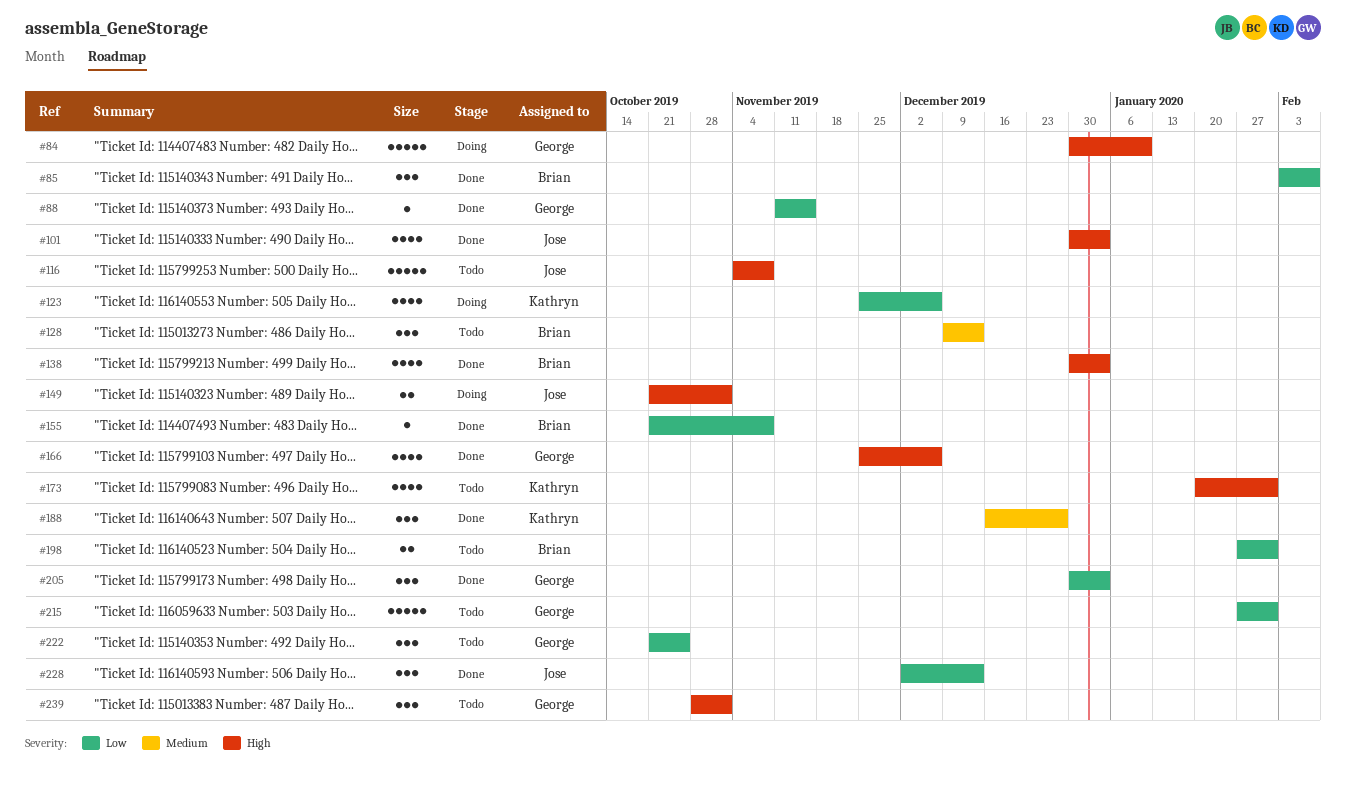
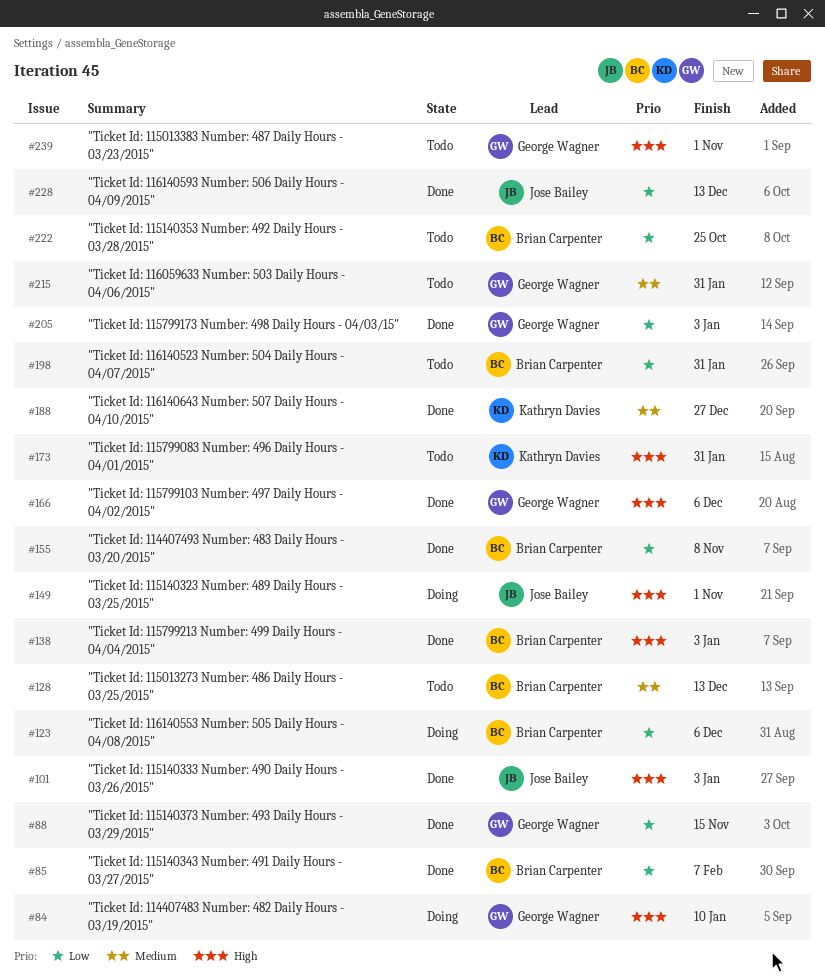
#116: present -> none
#123, owner: Kathryn Davies -> Brian Carpenter
#215, priority: Low -> Medium
#222, owner: George Wagner -> Brian Carpenter

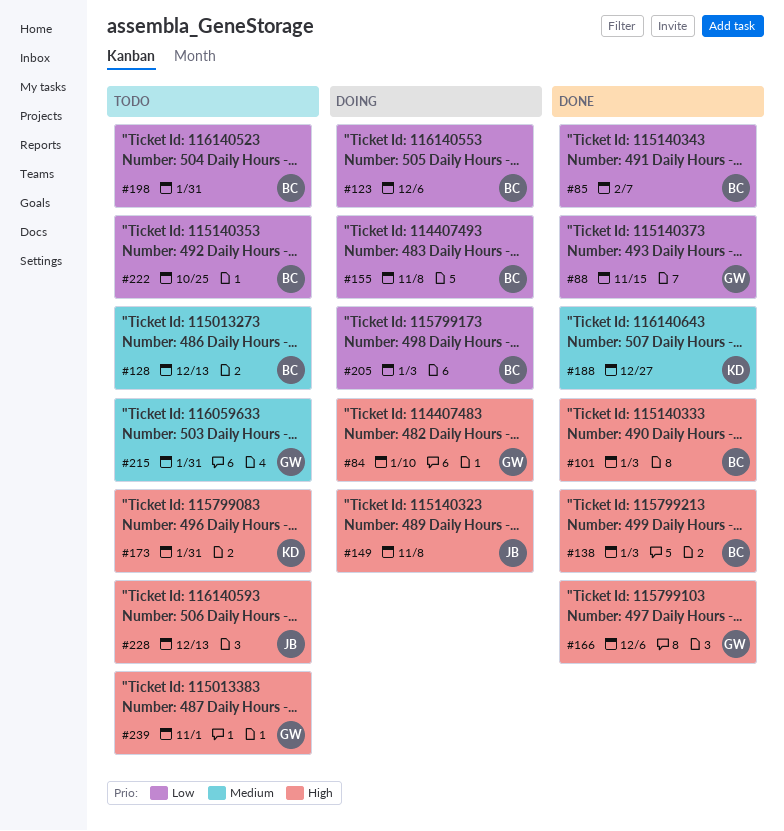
#101, owner: Jose Bailey -> Brian Carpenter
#149, due: Nov 1 -> Nov 8
#155, status: Done -> Doing
#205, status: Done -> Doing
#205, owner: George Wagner -> Brian Carpenter
#228, status: Done -> Todo
#228, priority: Low -> High

